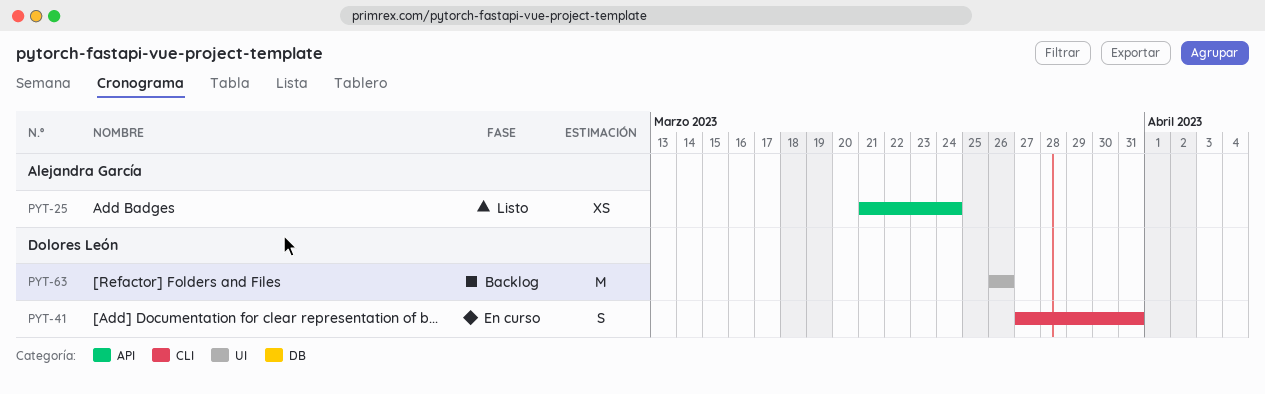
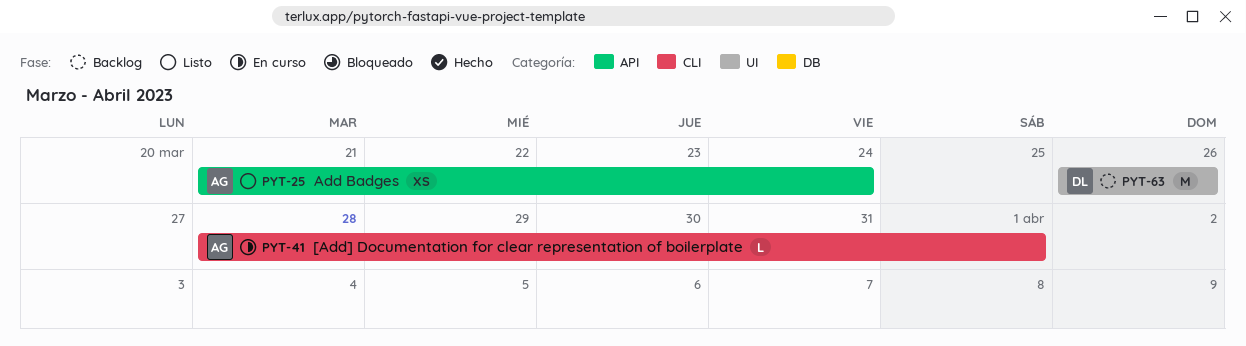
PYT-41, owner: Dolores León -> Alejandra García
PYT-41, estimate: S -> L
PYT-41, start: Mar 27 -> Mar 28
PYT-41, due: Mar 31 -> Apr 1

